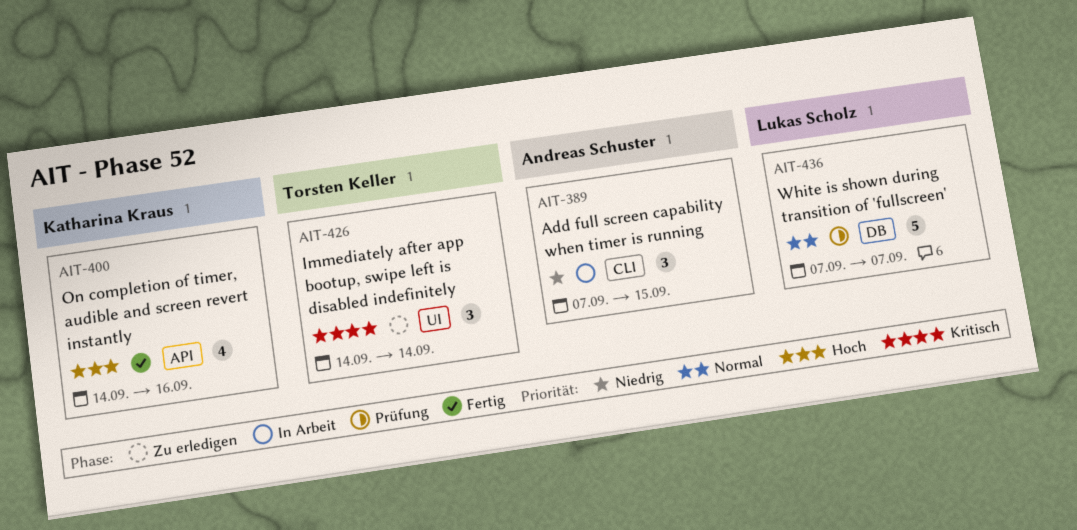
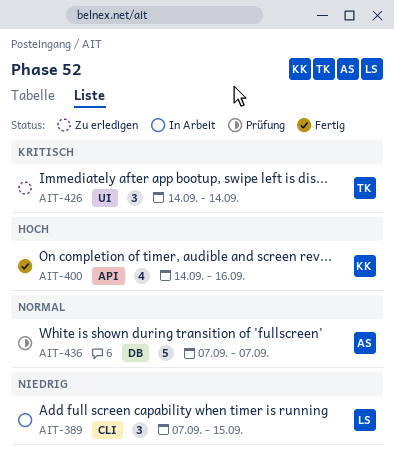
AIT-389, owner: Andreas Schuster -> Lukas Scholz
AIT-436, owner: Lukas Scholz -> Andreas Schuster

